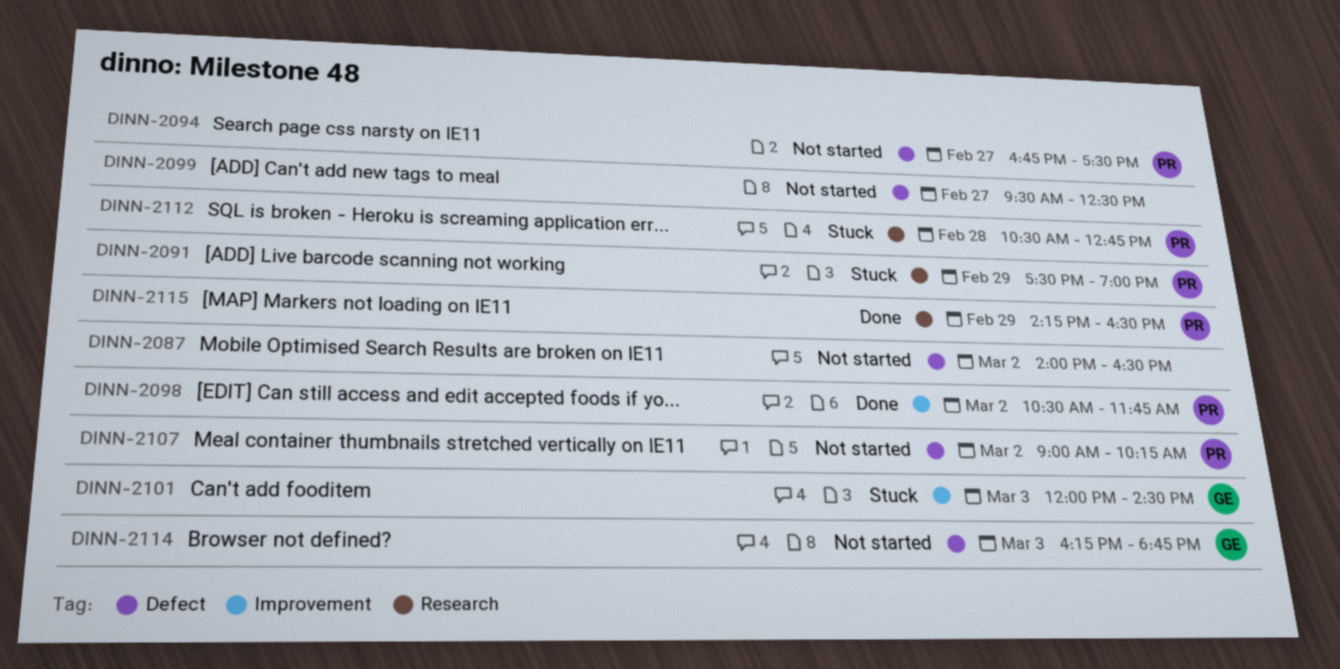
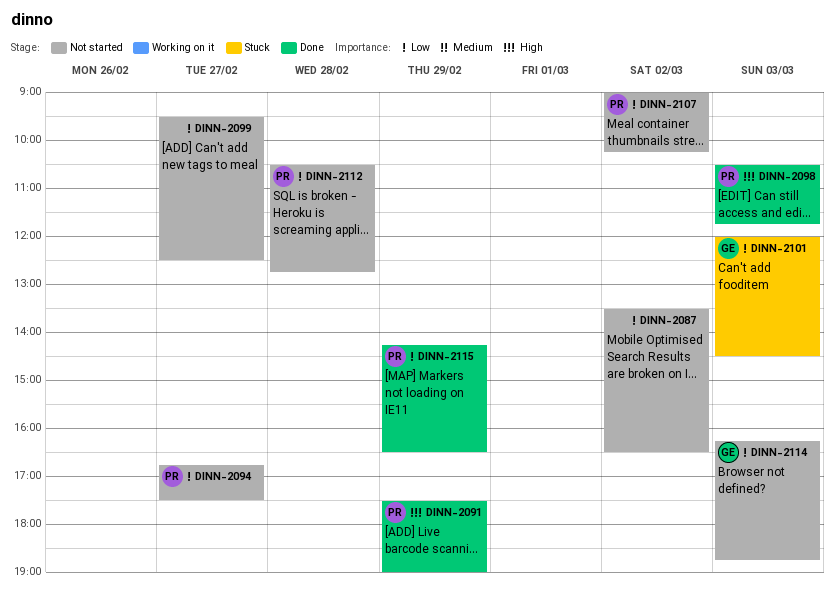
DINN-2087, begins: 14:00 -> 13:30
DINN-2091, status: Stuck -> Done
DINN-2098, day: Mar 2 -> Mar 3
DINN-2112, status: Stuck -> Not started

